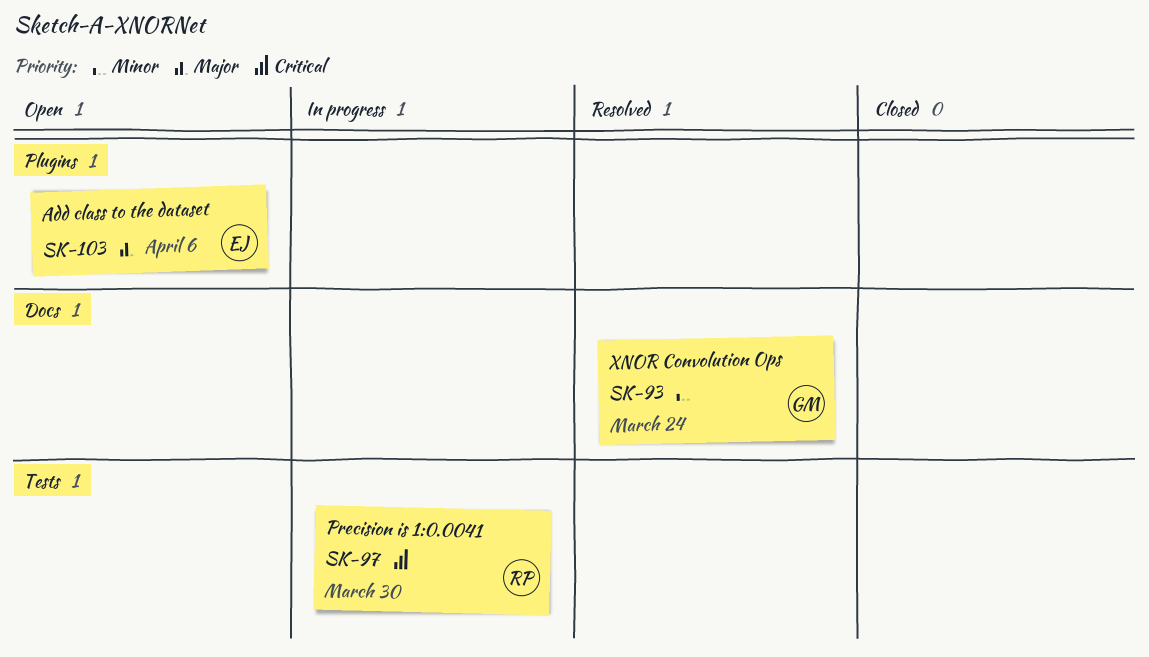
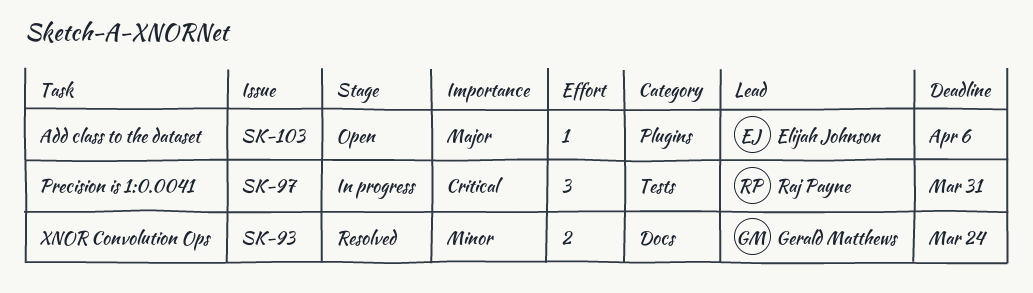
SK-97, due: Mar 30 -> Mar 31

